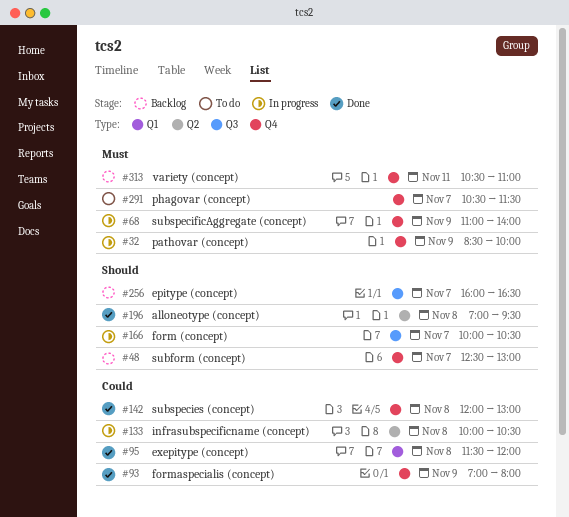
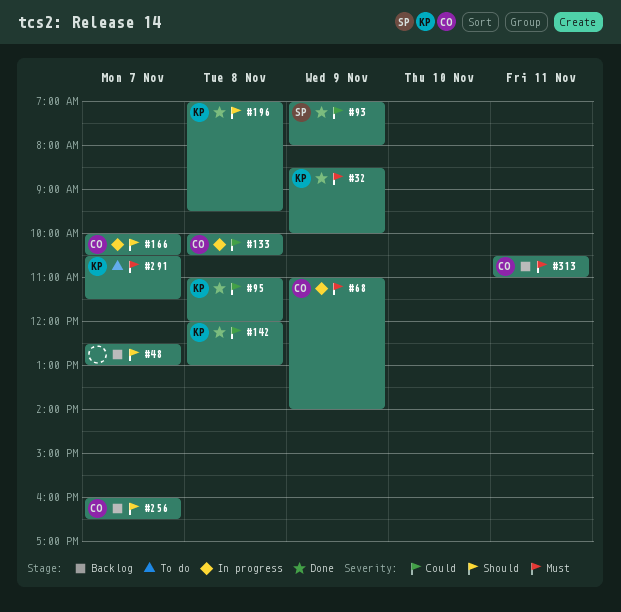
#32, status: In progress -> Done
#95, begins: 11:30 -> 11:00

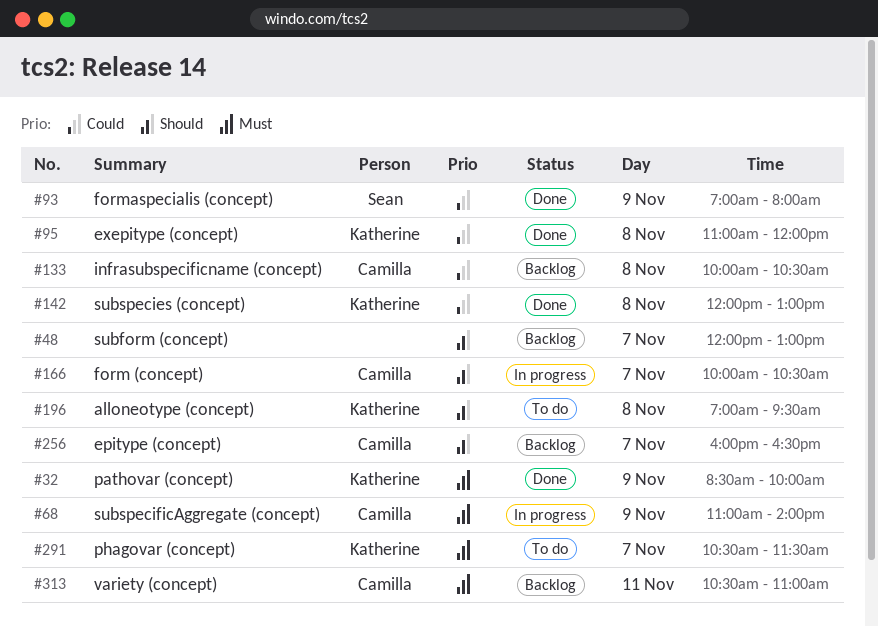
#48, begins: 12:30 -> 12:00
#133, status: In progress -> Backlog
#196, status: Done -> To do

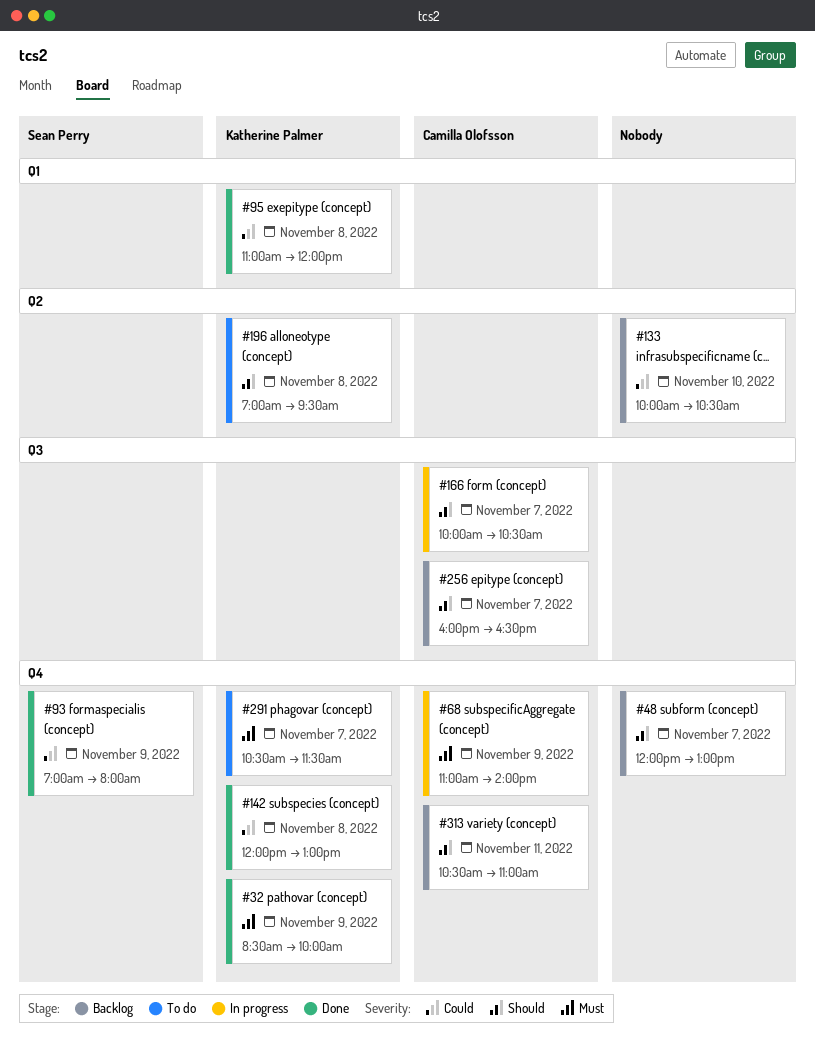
#133, owner: Camilla Olofsson -> none
#133, day: Nov 8 -> Nov 10
#313, priority: Must -> Should

